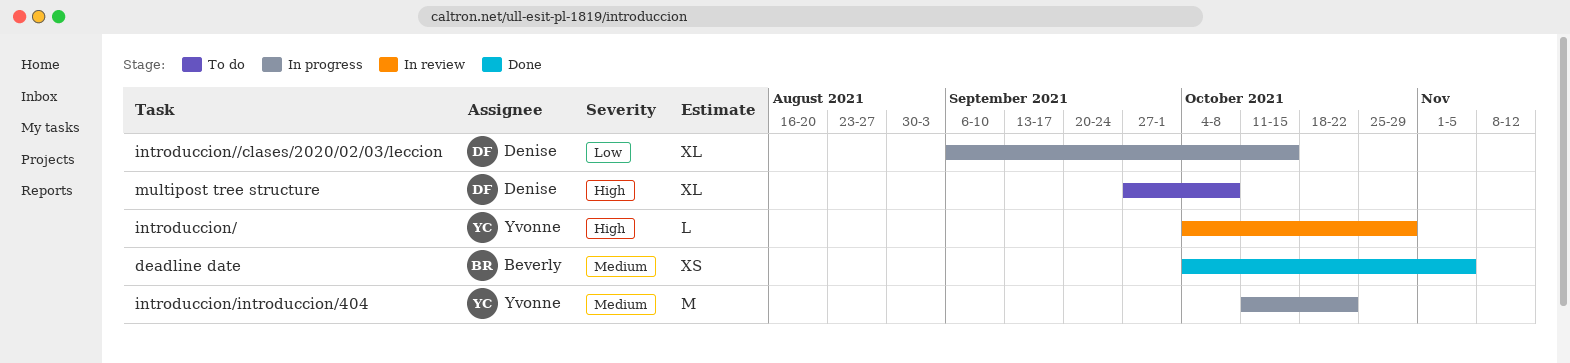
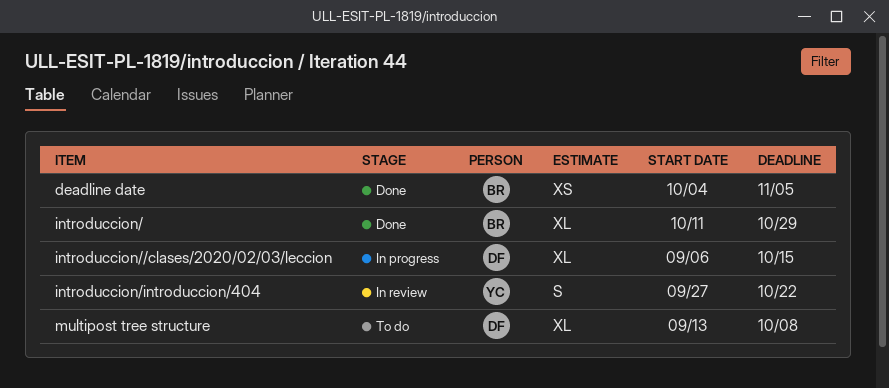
introduccion/, status: In review -> Done
introduccion/, owner: Yvonne -> Beverly
introduccion/, estimate: L -> XL
introduccion/, start: Oct 4 -> Oct 11
introduccion/introduccion/404, status: In progress -> In review
introduccion/introduccion/404, estimate: M -> S
introduccion/introduccion/404, start: Oct 11 -> Sep 27
multipost tree structure, start: Sep 27 -> Sep 13

